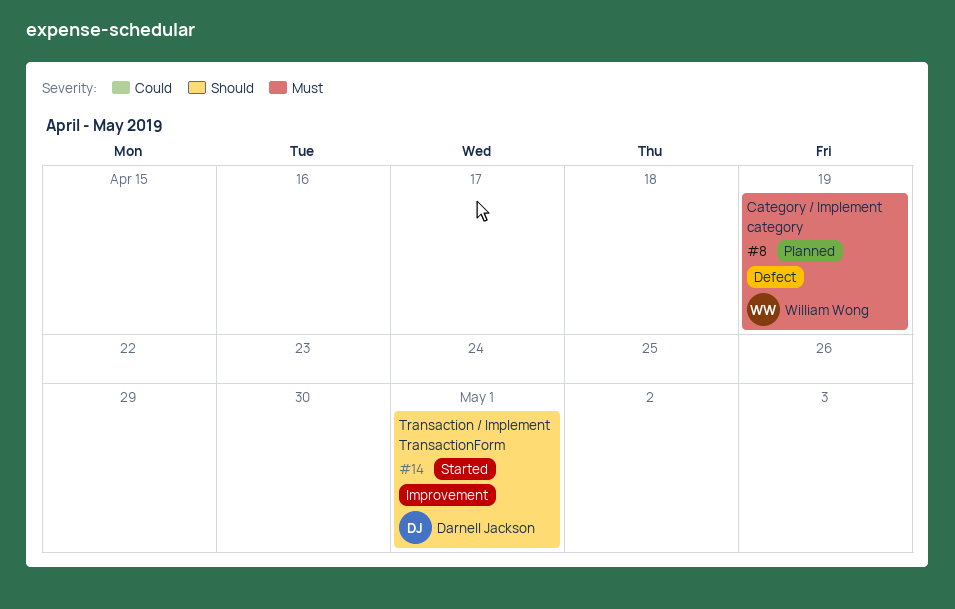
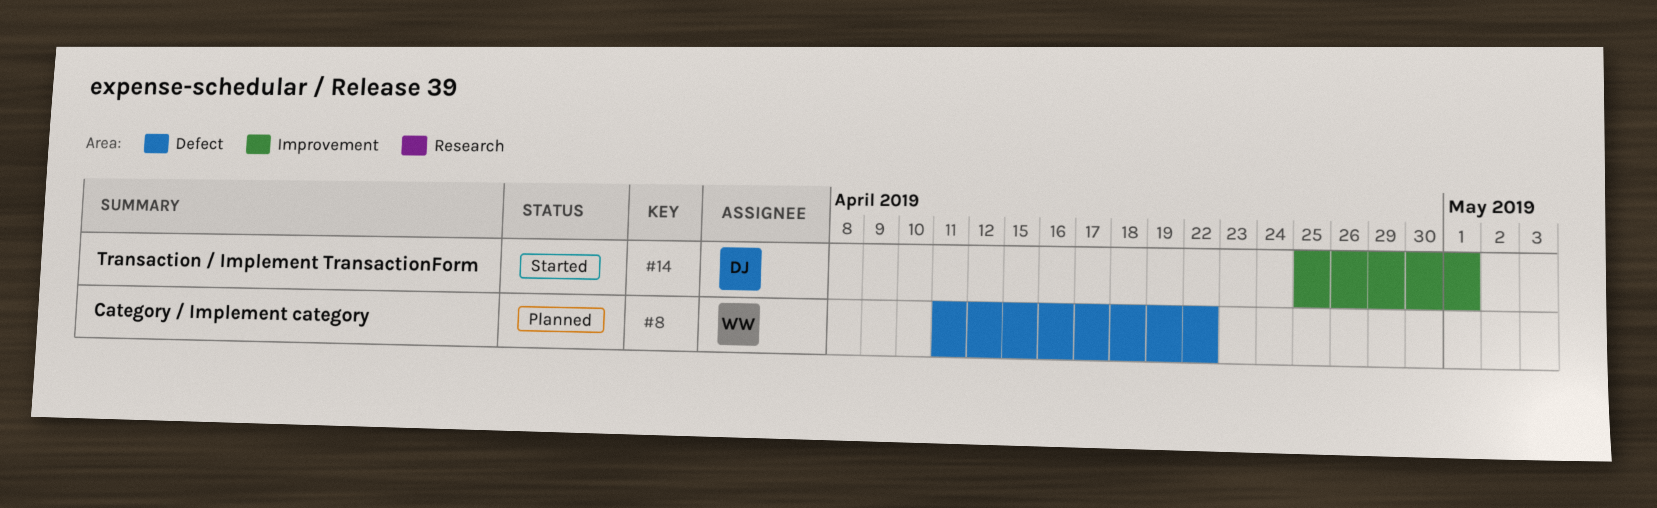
#8, due: Apr 19 -> Apr 22

